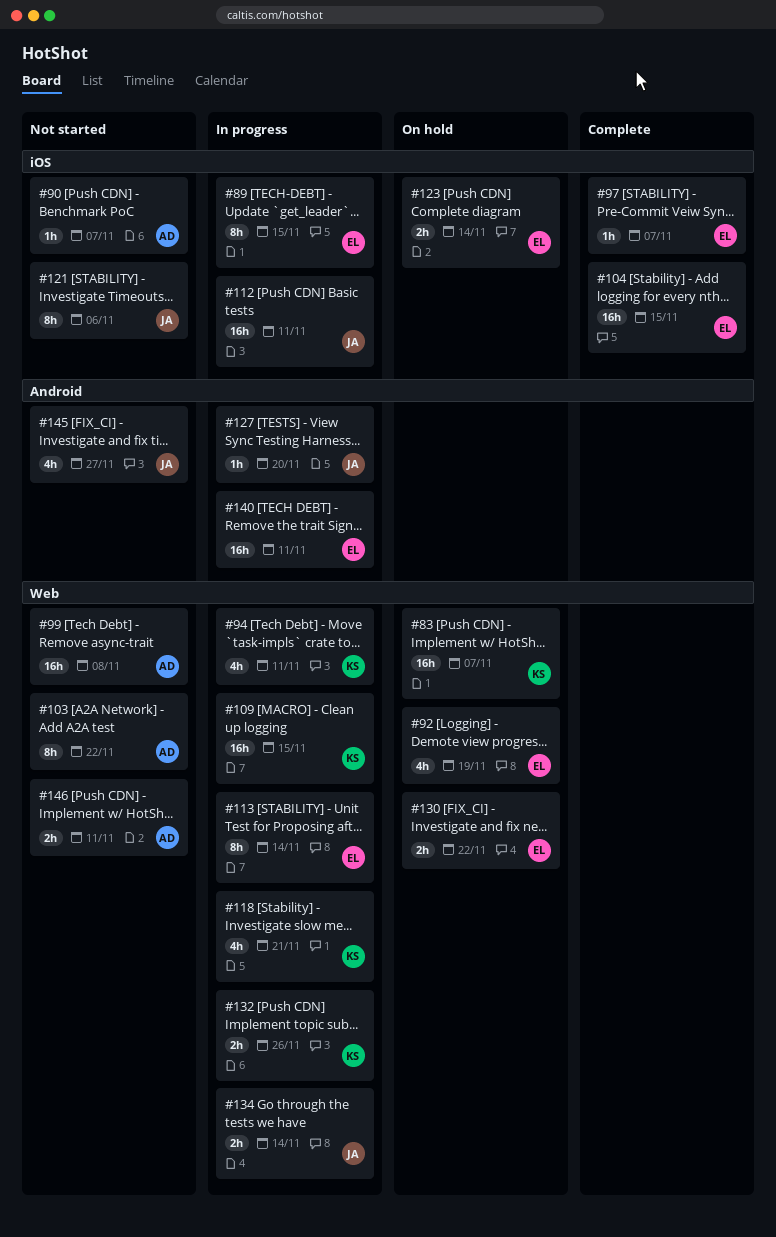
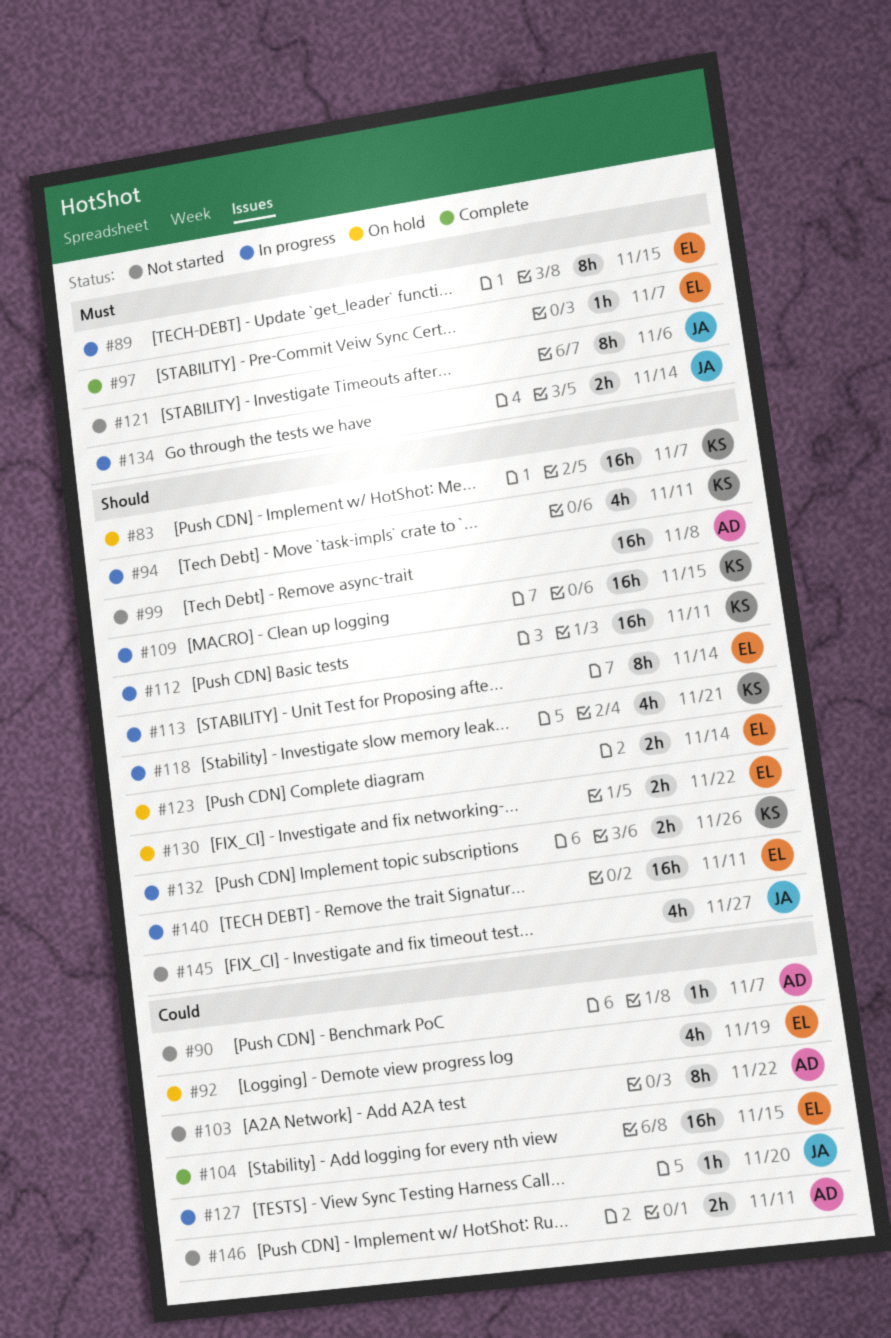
#112, owner: JA -> KS

